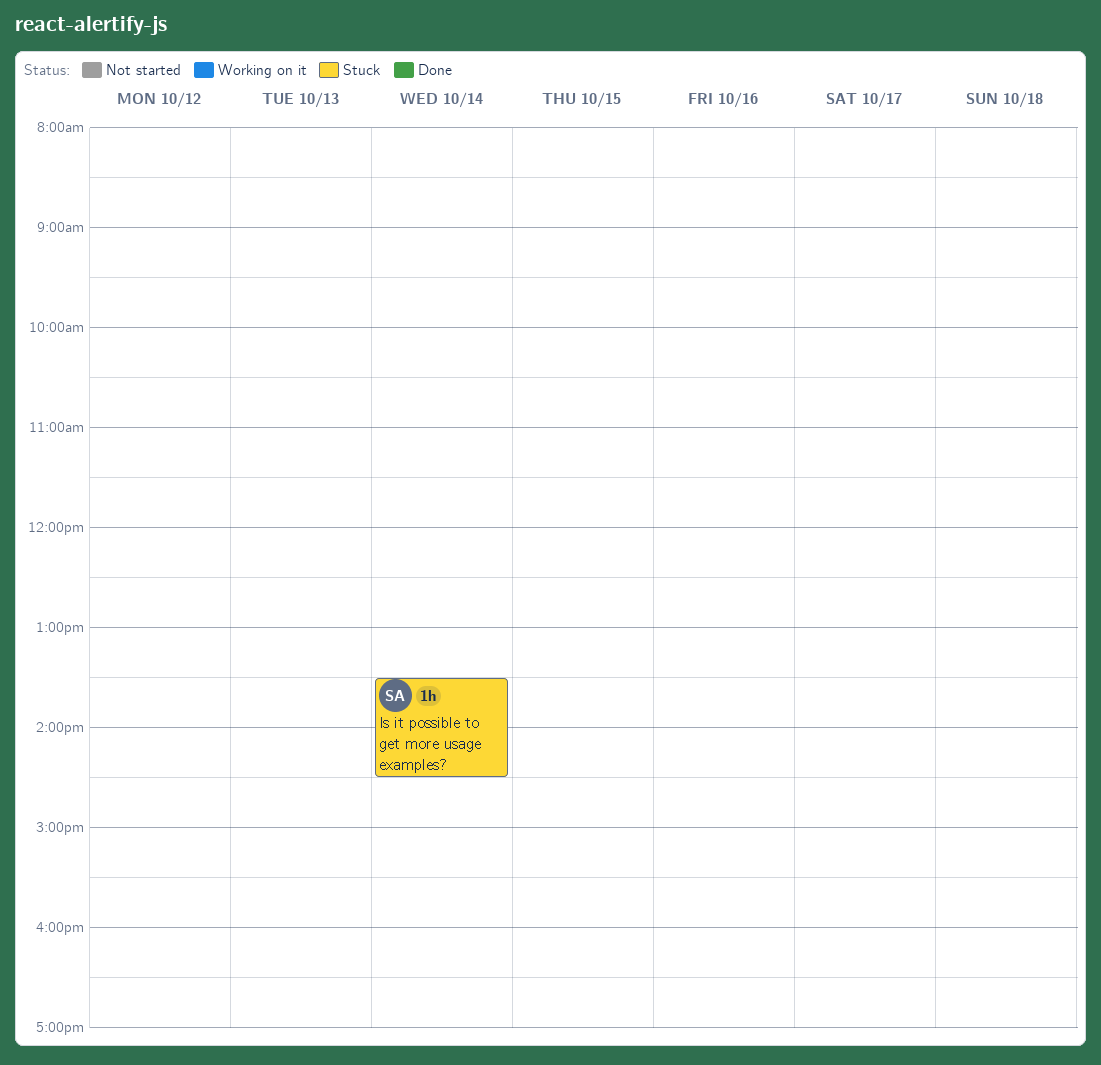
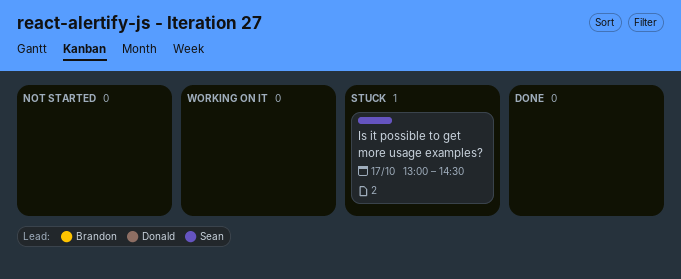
Is it possible to get more usage examples?, day: Oct 14 -> Oct 17
Is it possible to get more usage examples?, begins: 13:30 -> 13:00

